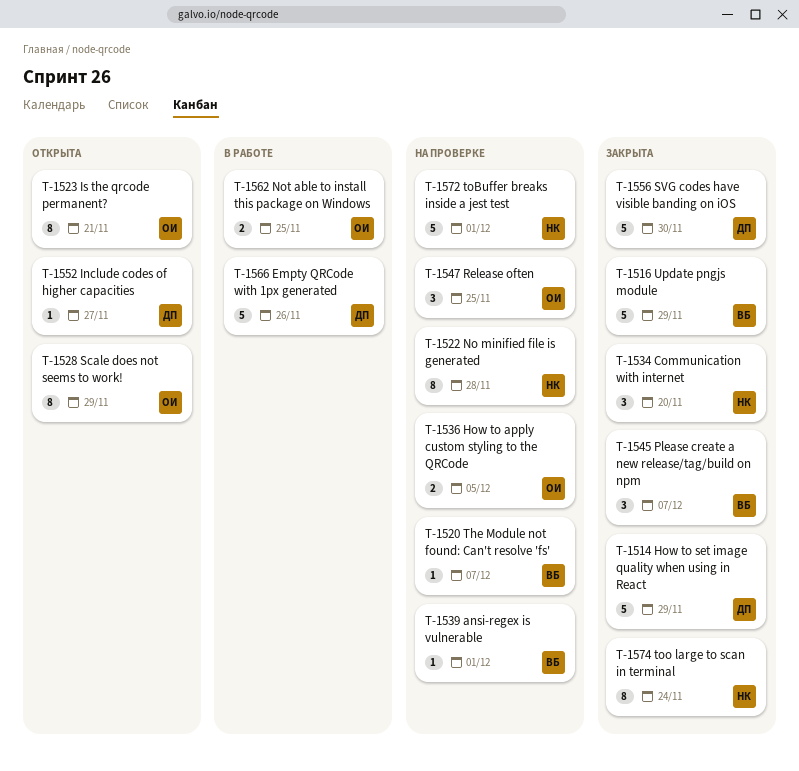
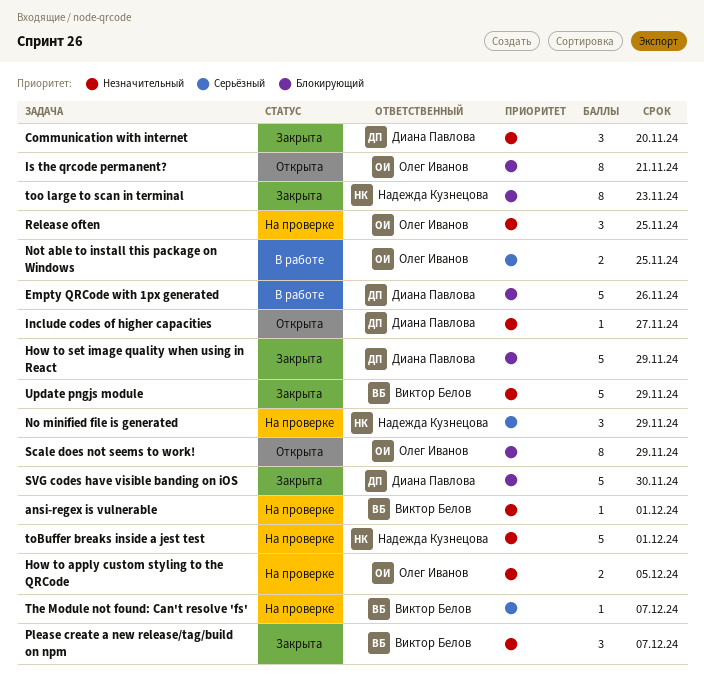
Communication with internet, owner: Надежда Кузнецова -> Диана Павлова
No minified file is generated, estimate: 8 -> 3
No minified file is generated, due: Nov 28 -> Nov 29
too large to scan in terminal, due: Nov 24 -> Nov 23

